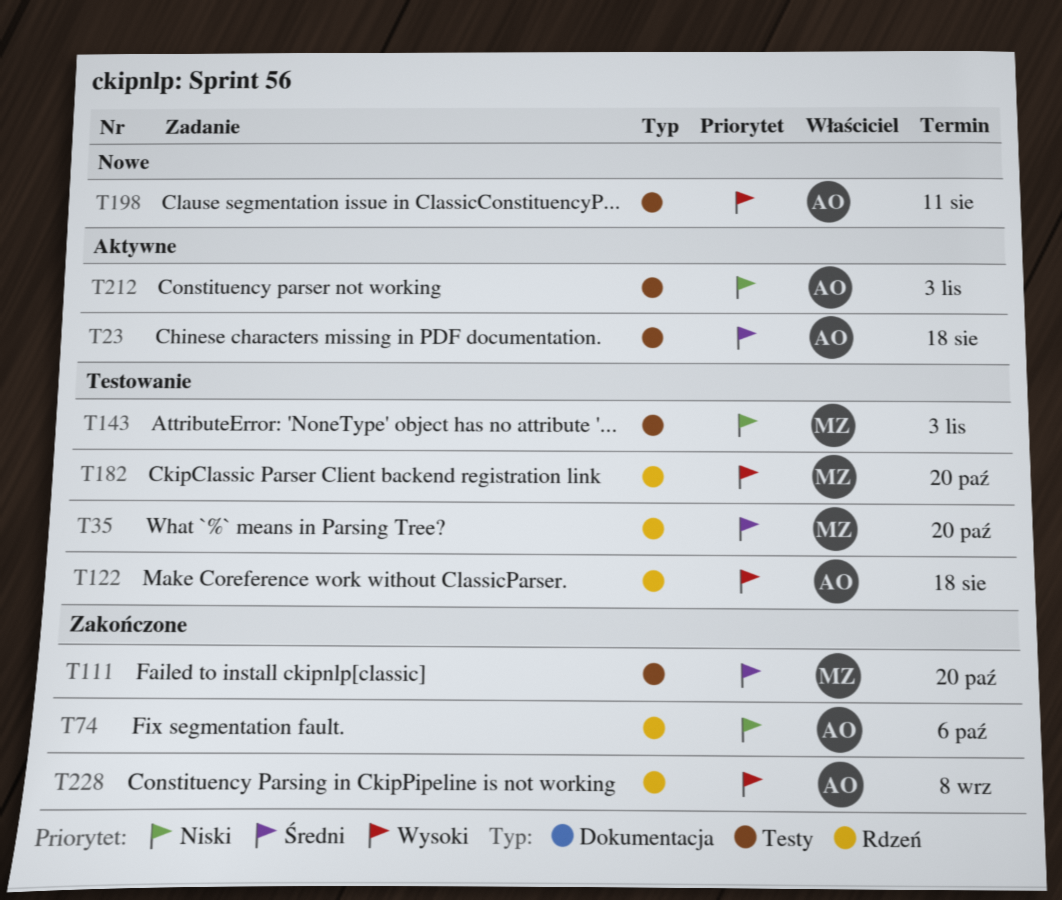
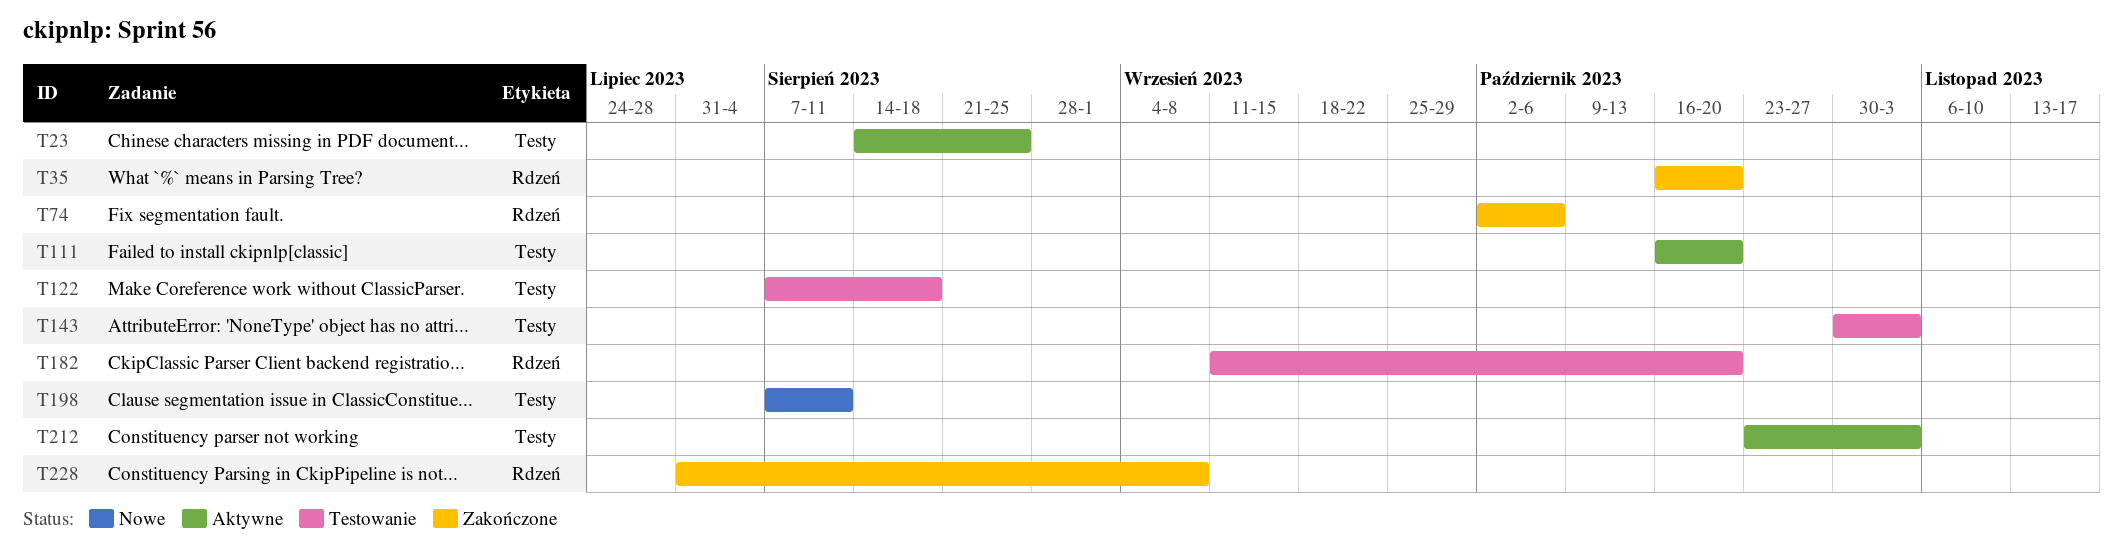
T23, due: Aug 18 -> Aug 25
T35, status: Testowanie -> Zakończone
T111, status: Zakończone -> Aktywne
T122, label: Rdzeń -> Testy

